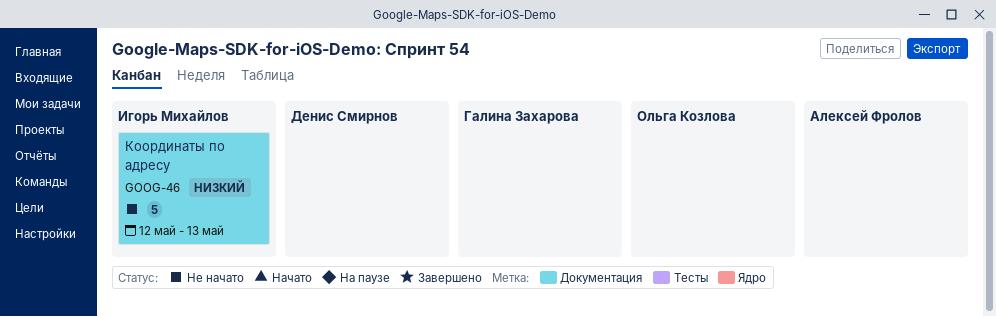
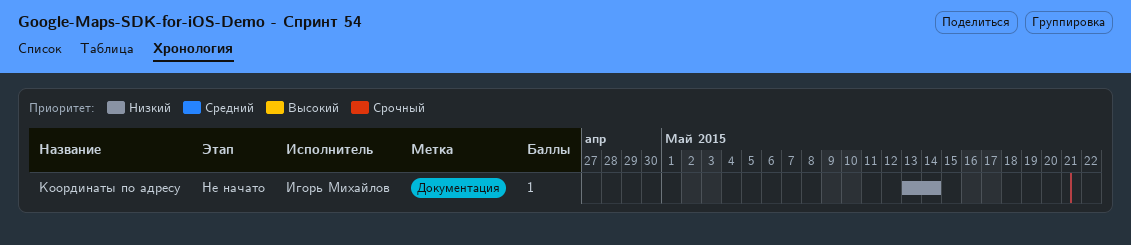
Координаты по адресу, estimate: 5 -> 1
Координаты по адресу, start: May 12 -> May 13
Координаты по адресу, due: May 13 -> May 14

